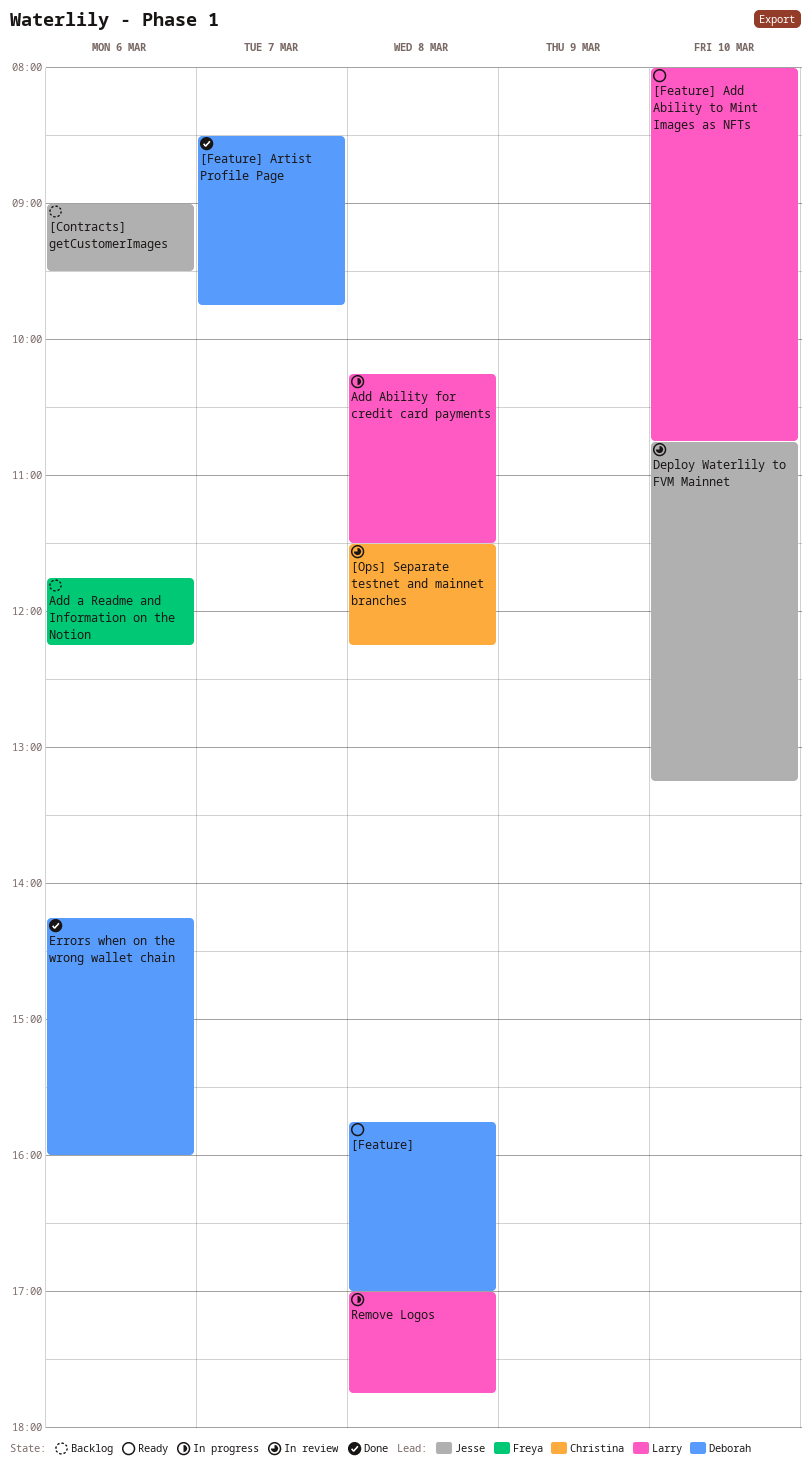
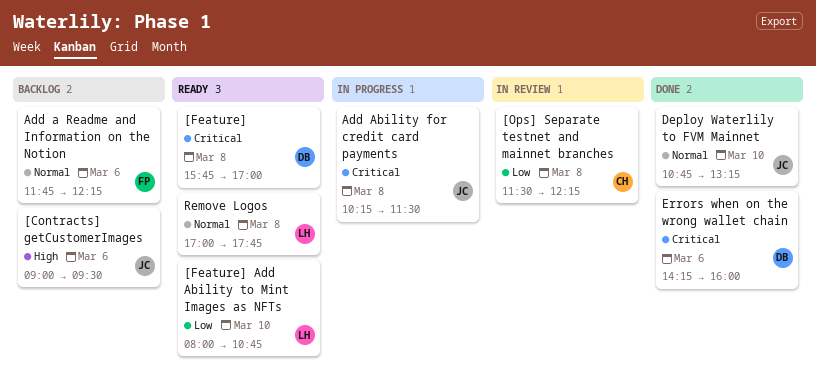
[Feature] Artist Profile Page: present -> none
Add Ability for credit card payments, owner: Larry -> Jesse
Deploy Waterlily to FVM Mainnet, status: In review -> Done
Remove Logos, status: In progress -> Ready

